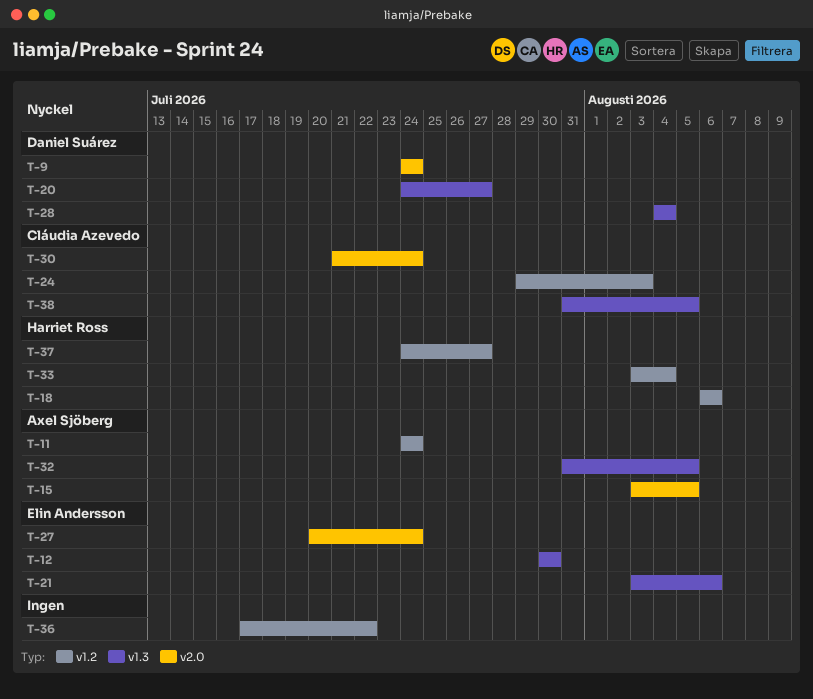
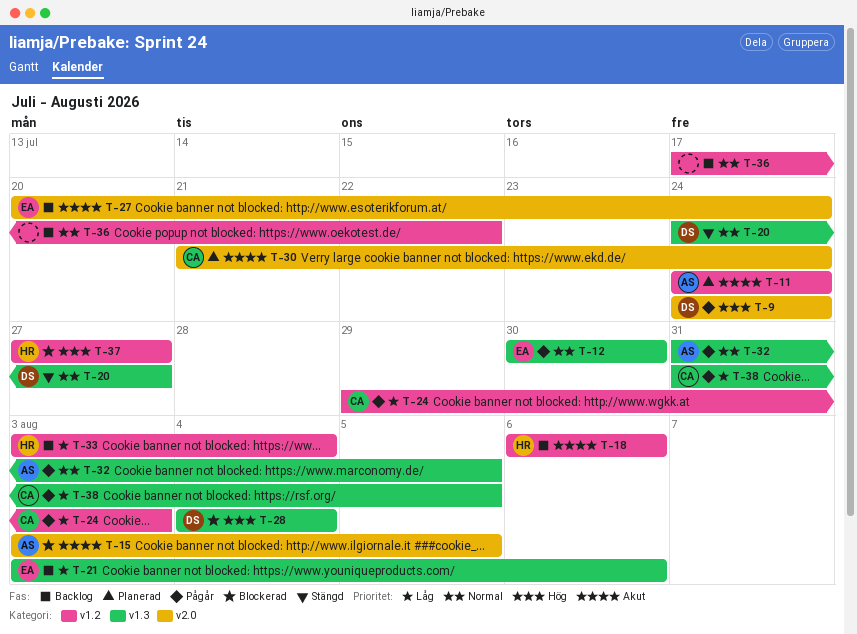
T-37, start: Jul 24 -> Jul 27

